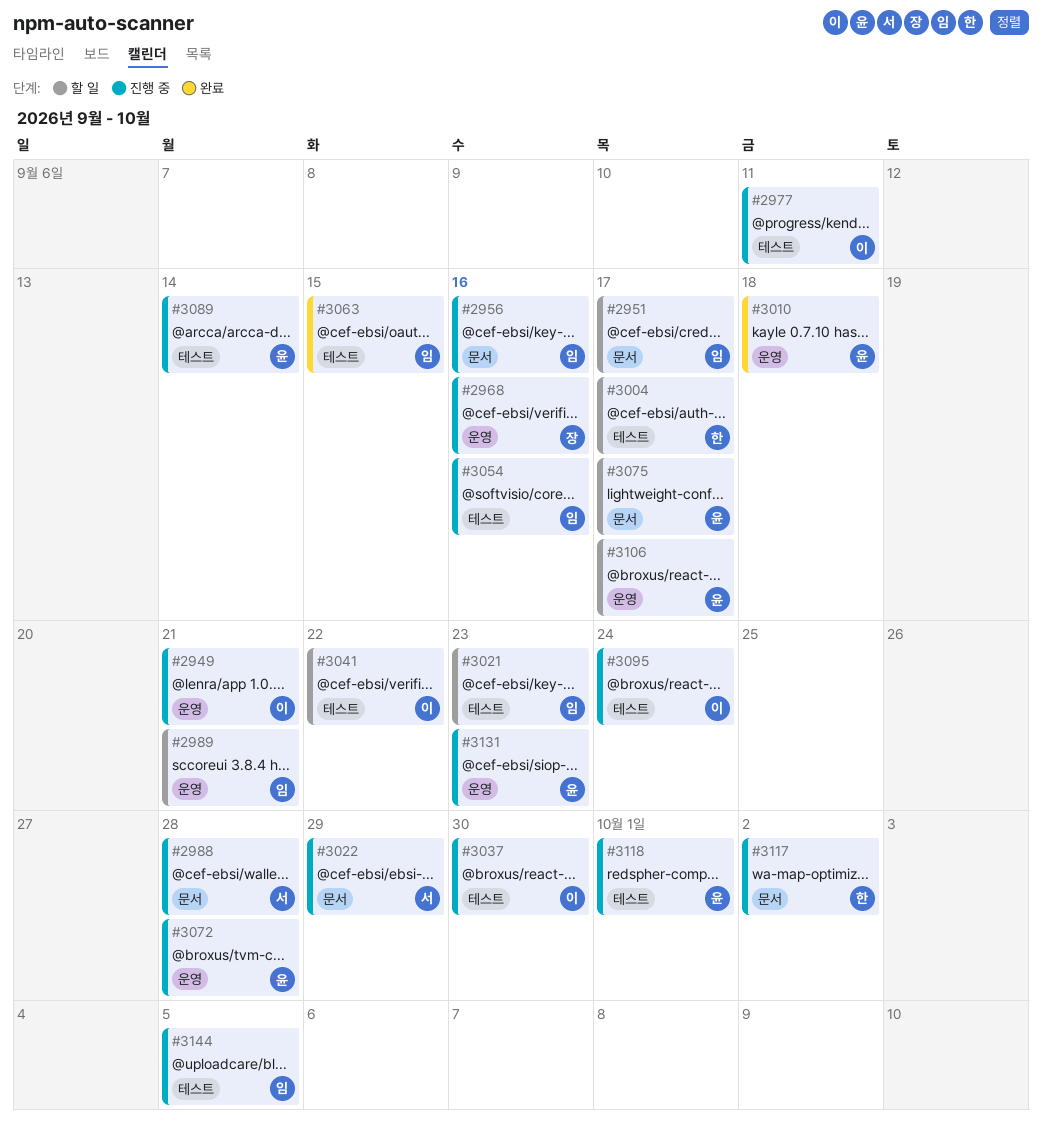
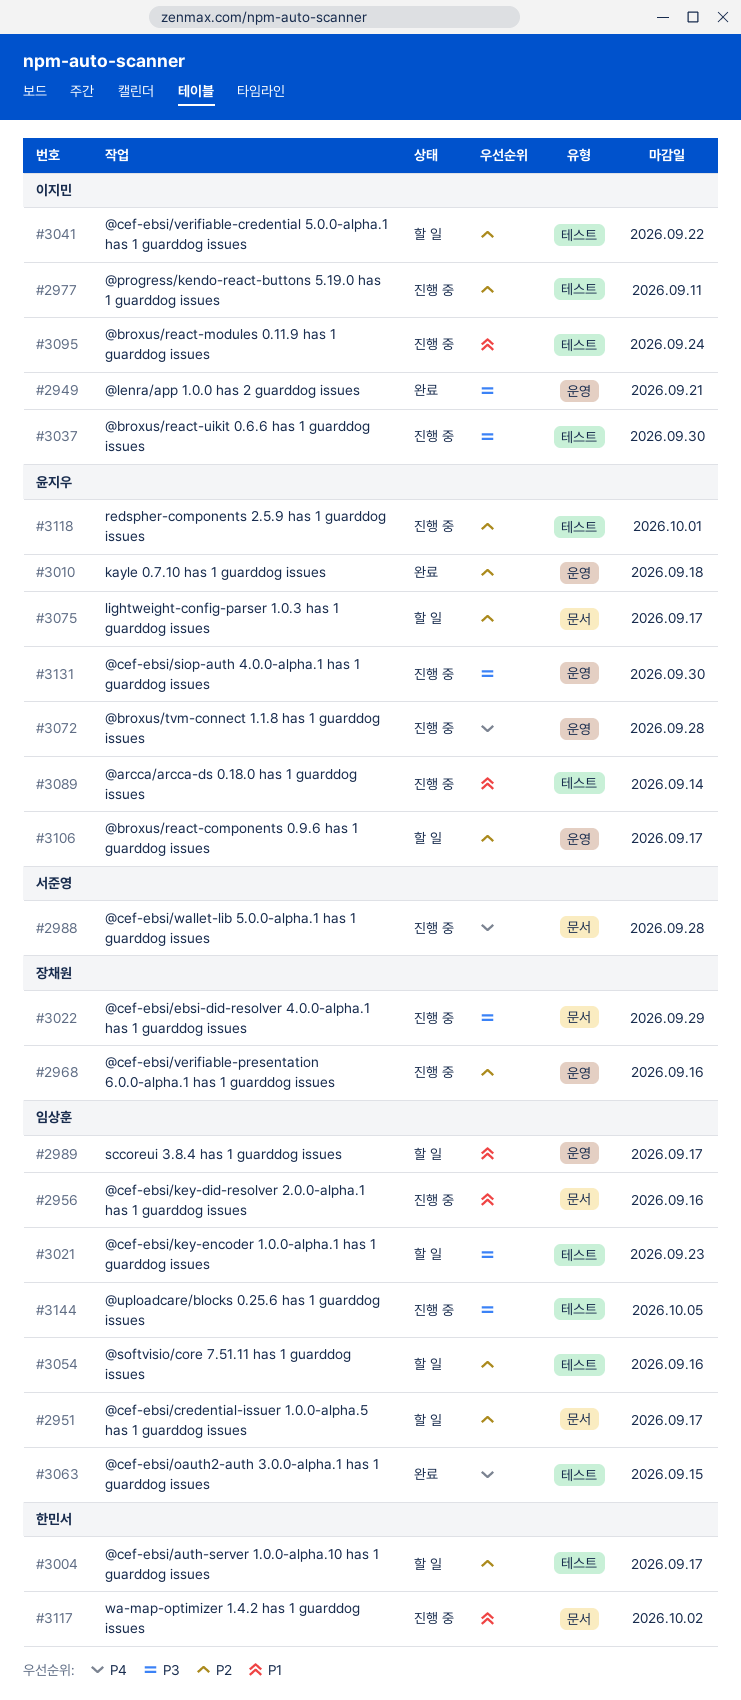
#2949, status: 진행 중 -> 완료
#2989, due: Sep 21 -> Sep 17
#3022, owner: 서준영 -> 장채원
#3054, status: 진행 중 -> 할 일
#3131, due: Sep 23 -> Sep 30

